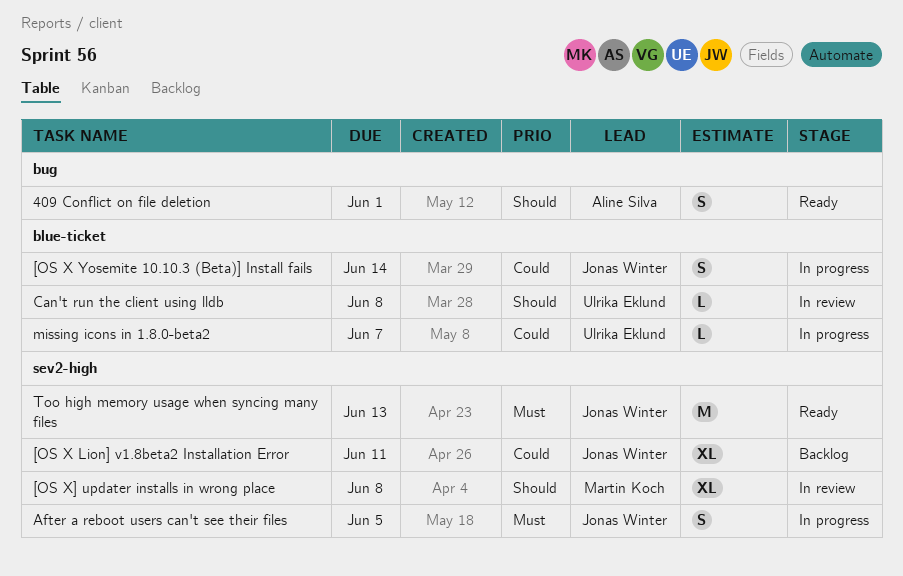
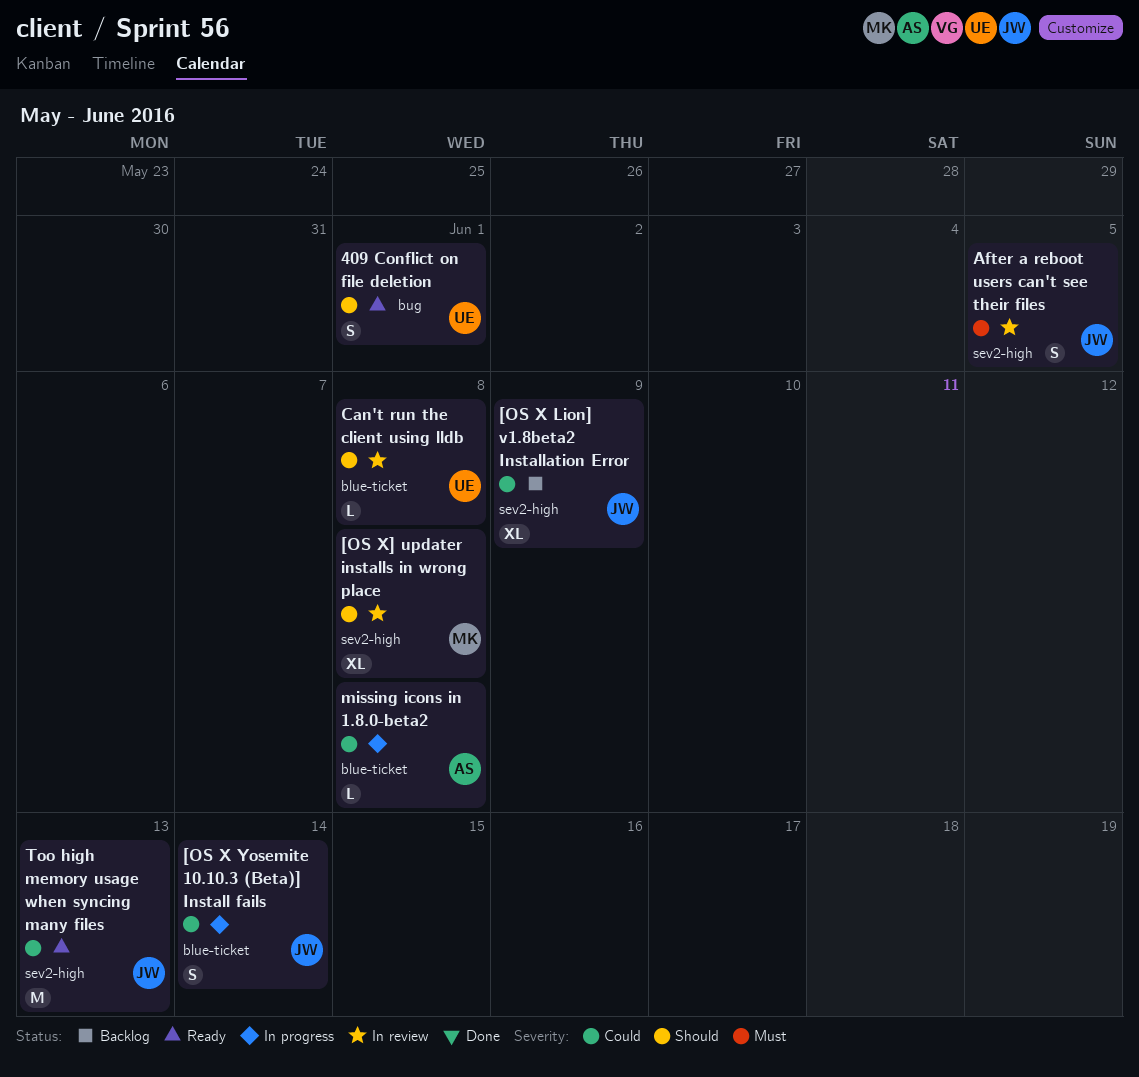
409 Conflict on file deletion, owner: Aline Silva -> Ulrika Eklund
[OS X Lion] v1.8beta2 Installation Error, due: Jun 11 -> Jun 9
After a reboot users can't see their files, status: In progress -> In review
missing icons in 1.8.0-beta2, owner: Ulrika Eklund -> Aline Silva
missing icons in 1.8.0-beta2, due: Jun 7 -> Jun 8
Too high memory usage when syncing many files, priority: Must -> Could

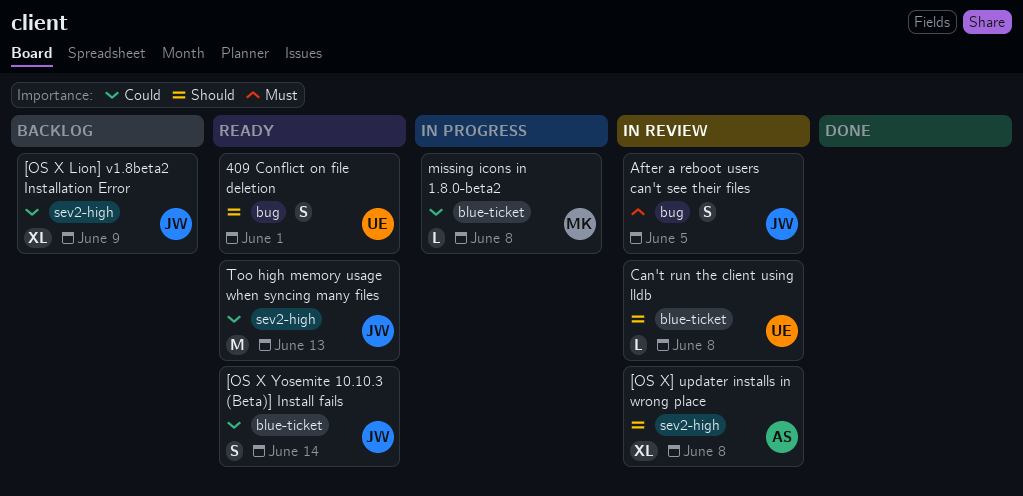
[OS X Yosemite 10.10.3 (Beta)] Install fails, status: In progress -> Ready
[OS X] updater installs in wrong place, owner: MK -> AS
After a reboot users can't see their files, label: sev2-high -> bug
missing icons in 1.8.0-beta2, owner: AS -> MK

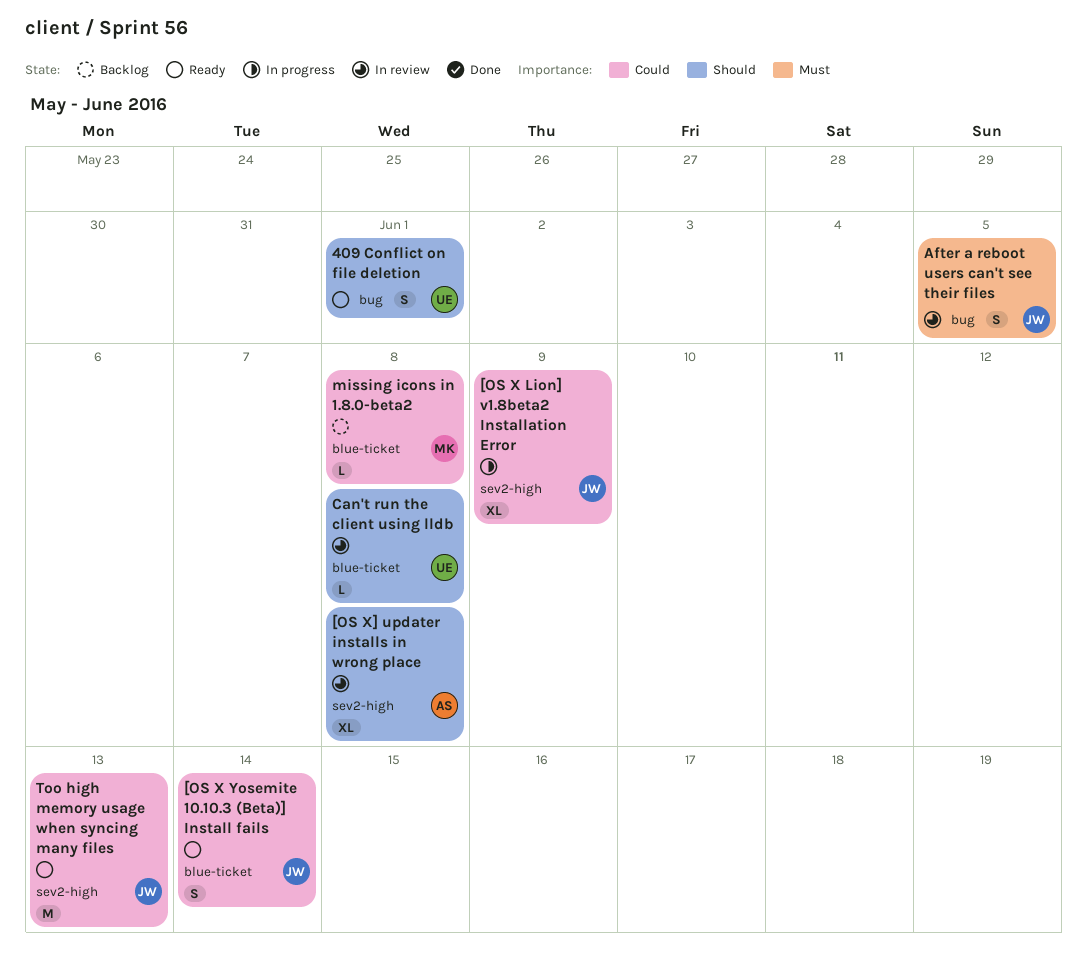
[OS X Lion] v1.8beta2 Installation Error, status: Backlog -> In progress
missing icons in 1.8.0-beta2, status: In progress -> Backlog

